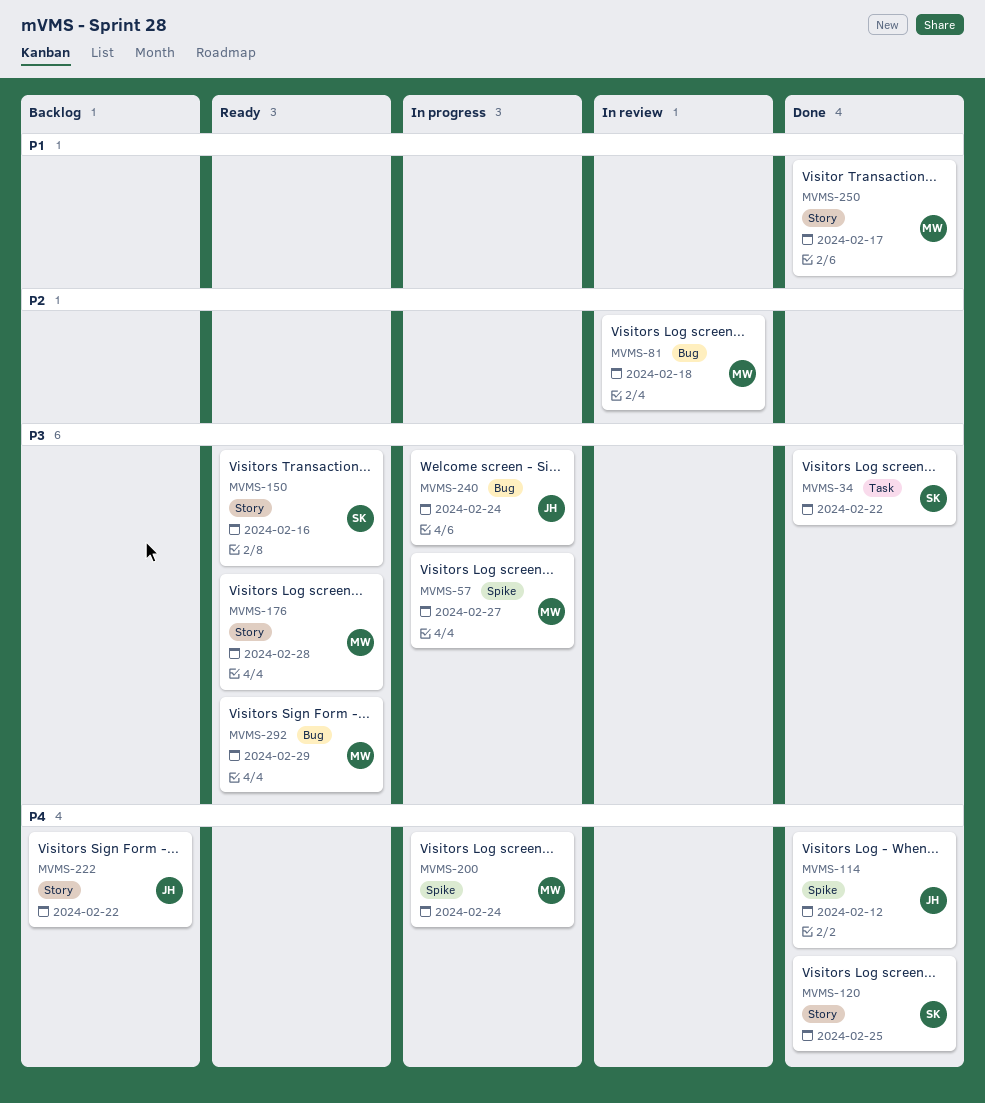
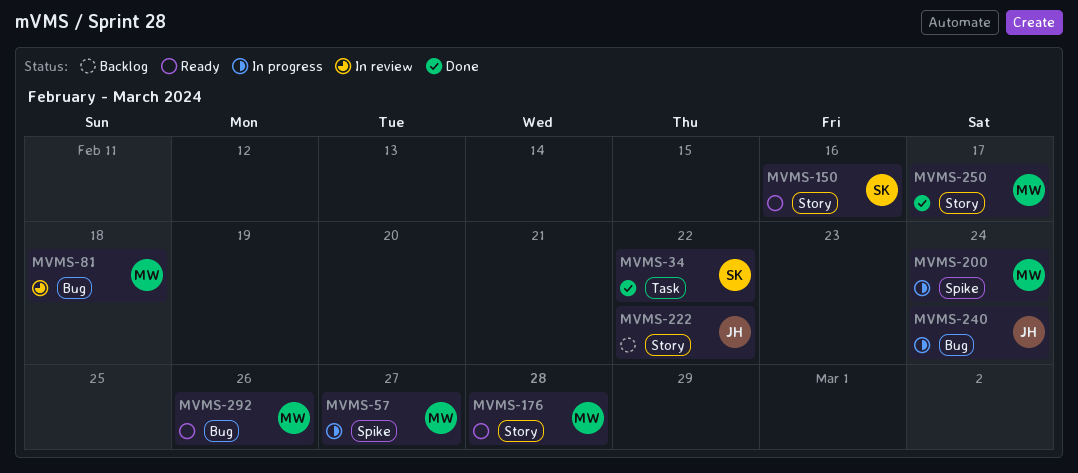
MVMS-114: present -> none
MVMS-120: present -> none
MVMS-292, due: Feb 29 -> Feb 26

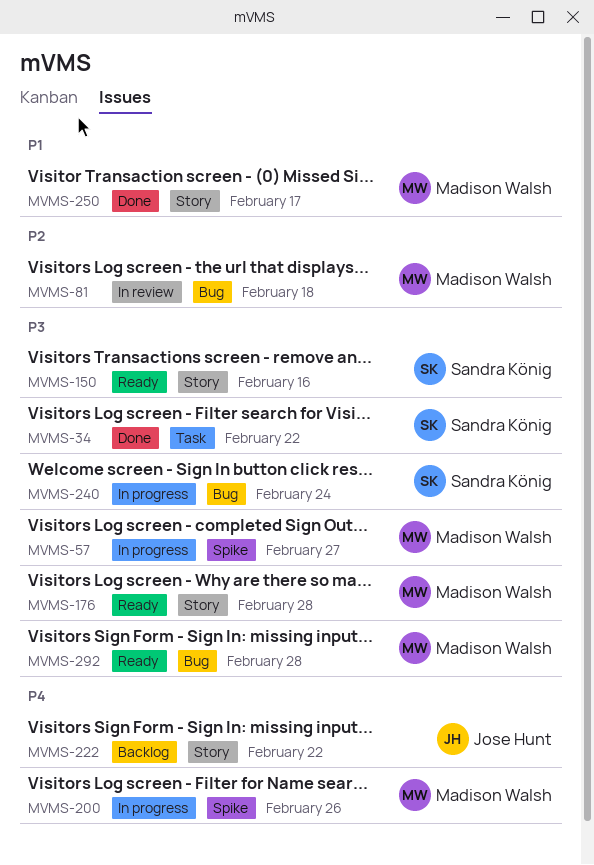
MVMS-200, due: Feb 24 -> Feb 26
MVMS-240, owner: Jose Hunt -> Sandra König
MVMS-292, due: Feb 26 -> Feb 28

